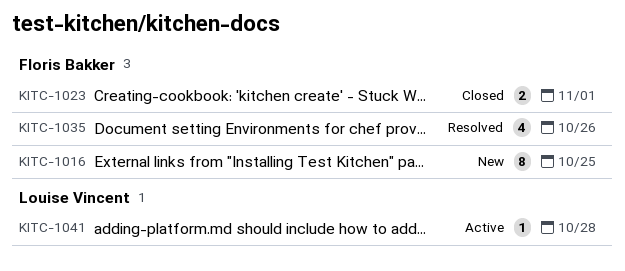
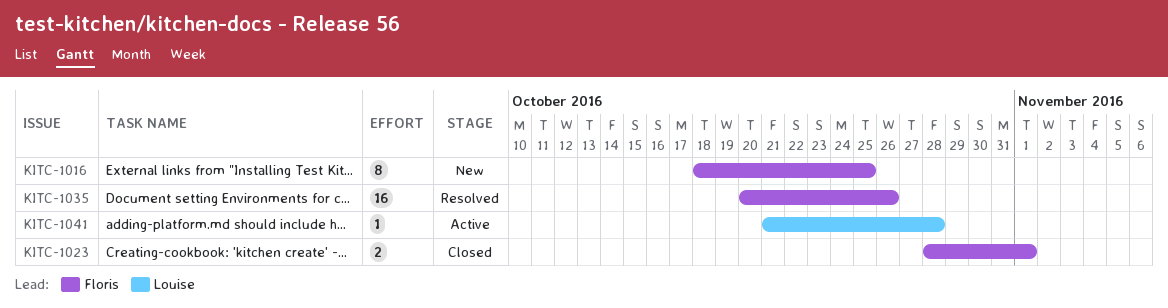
KITC-1035, estimate: 4 -> 16

